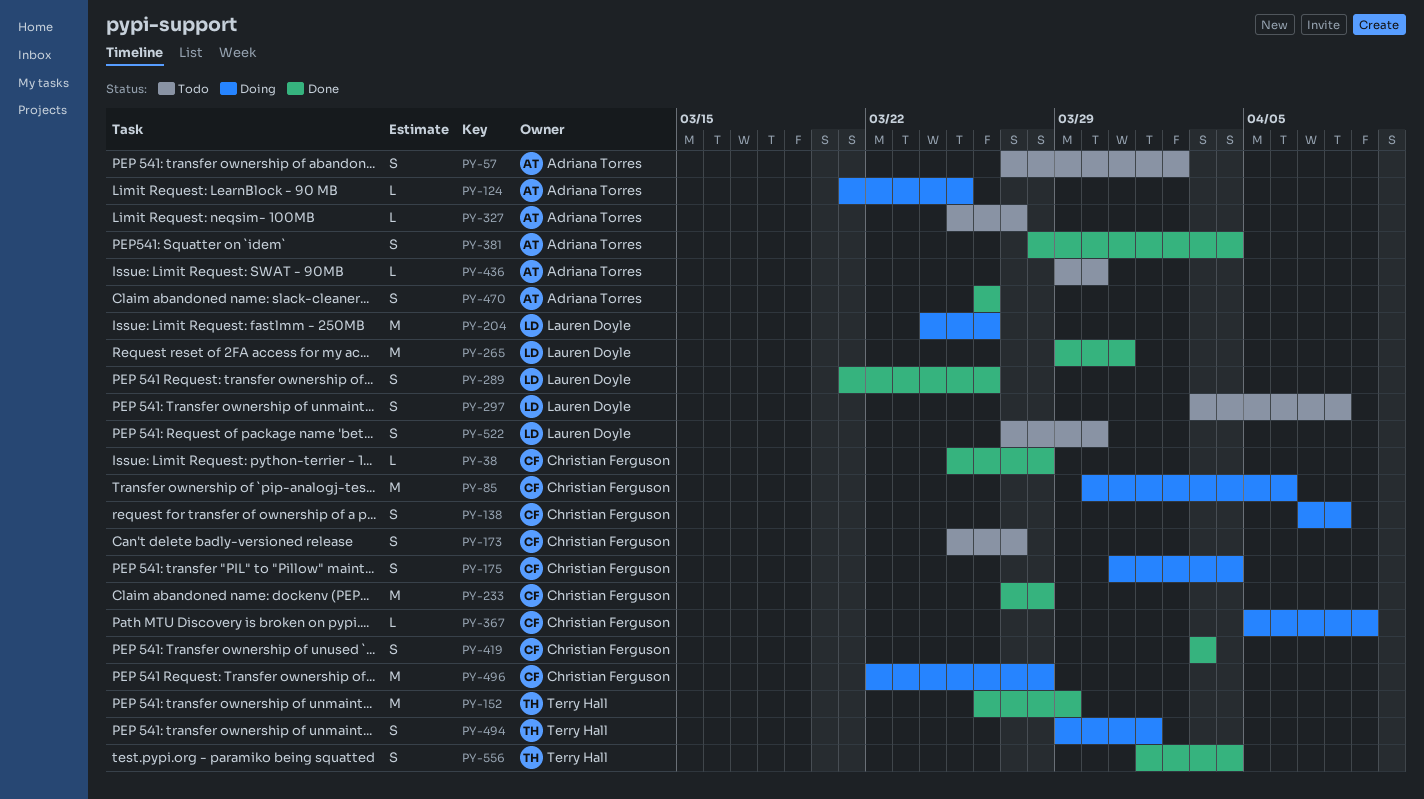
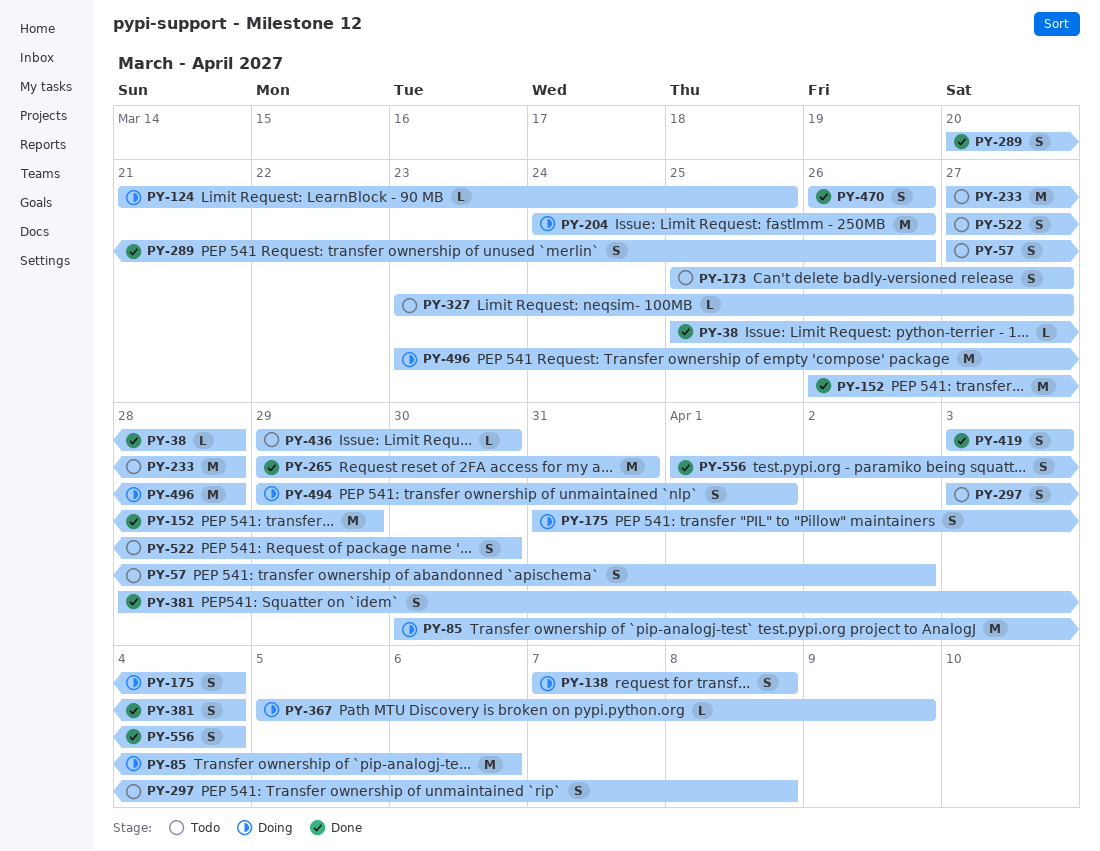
PY-233, status: Done -> Todo
PY-289, start: Mar 21 -> Mar 20
PY-327, start: Mar 25 -> Mar 23
PY-496, start: Mar 22 -> Mar 23

